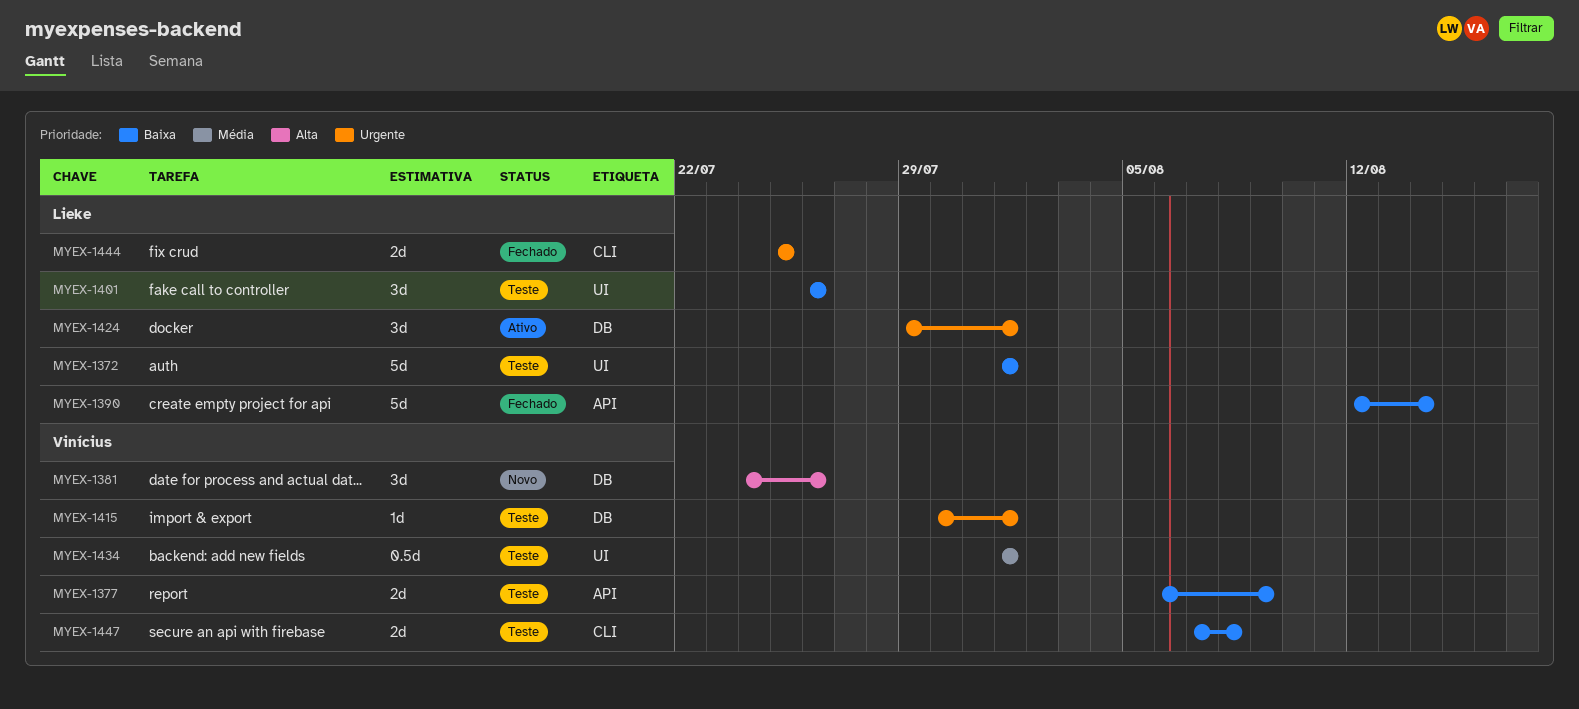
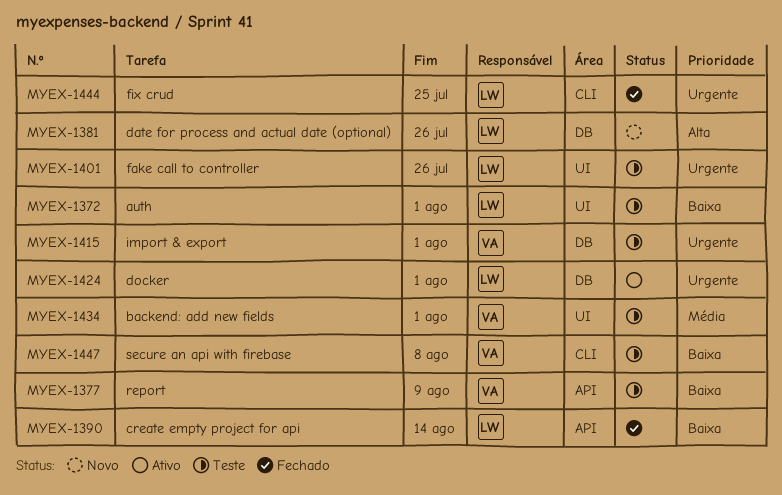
MYEX-1381, owner: Vinícius -> Lieke
MYEX-1401, priority: Baixa -> Urgente

